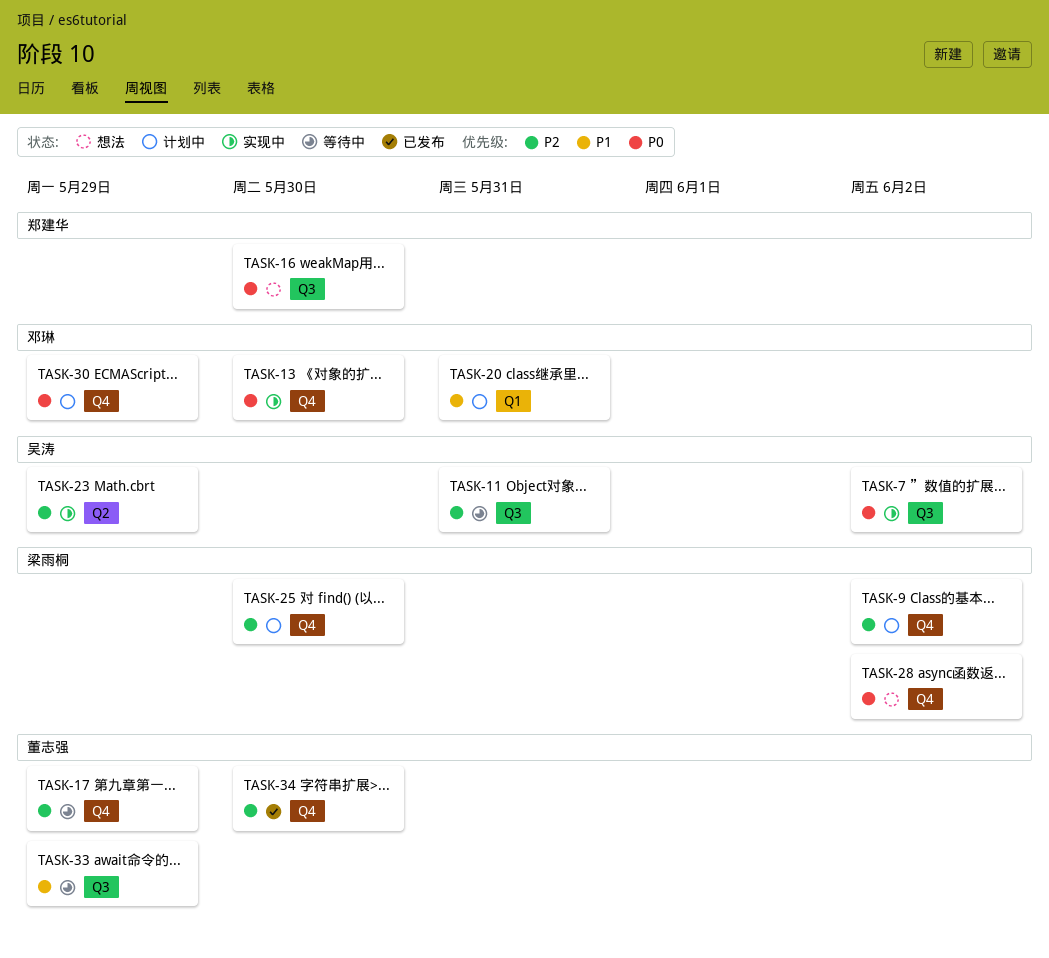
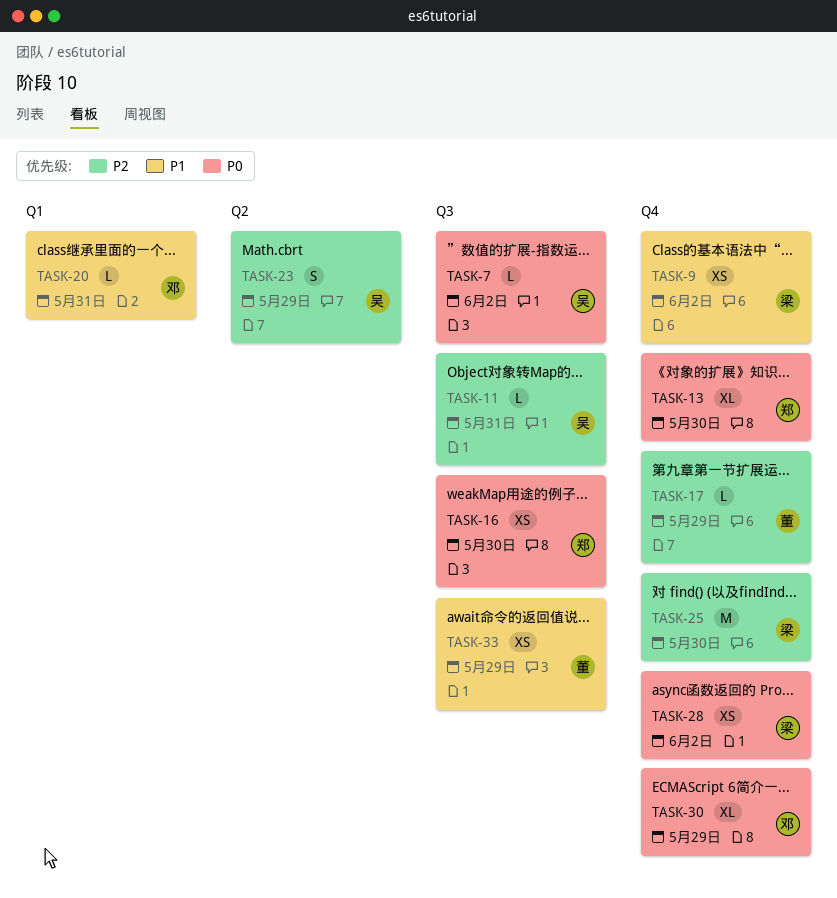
TASK-9, priority: P2 -> P1
TASK-13, owner: 邓琳 -> 郑建华
TASK-34: present -> none

